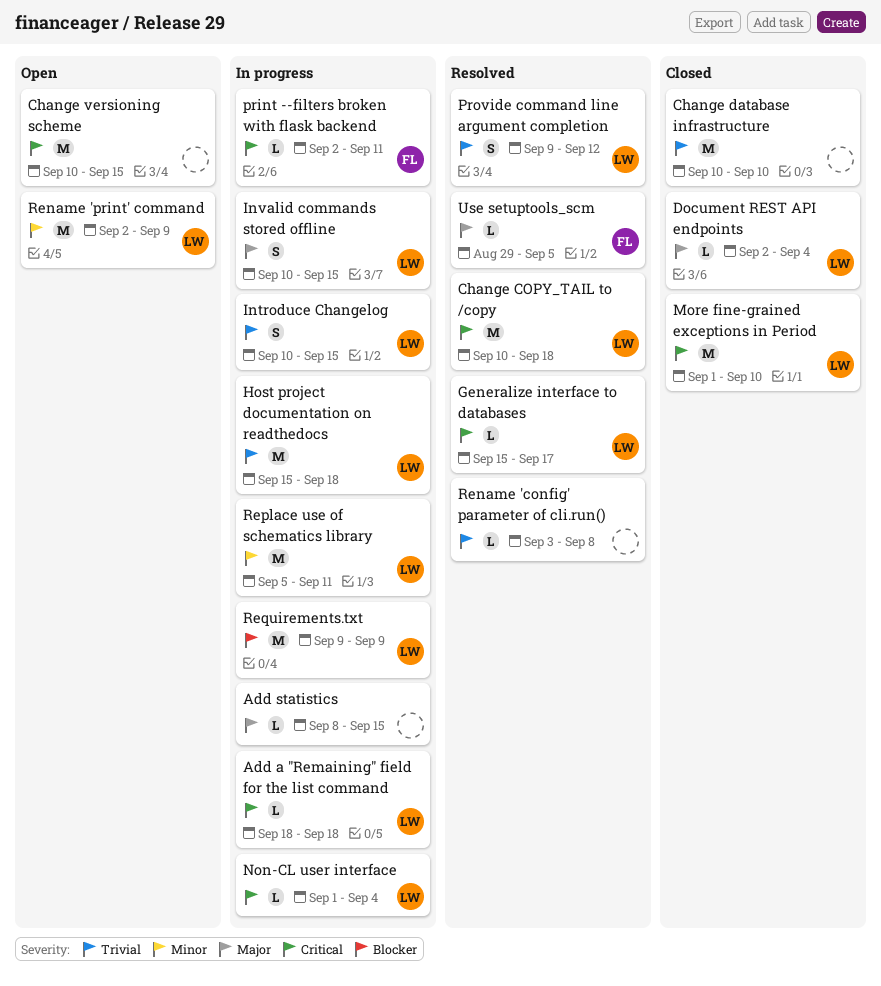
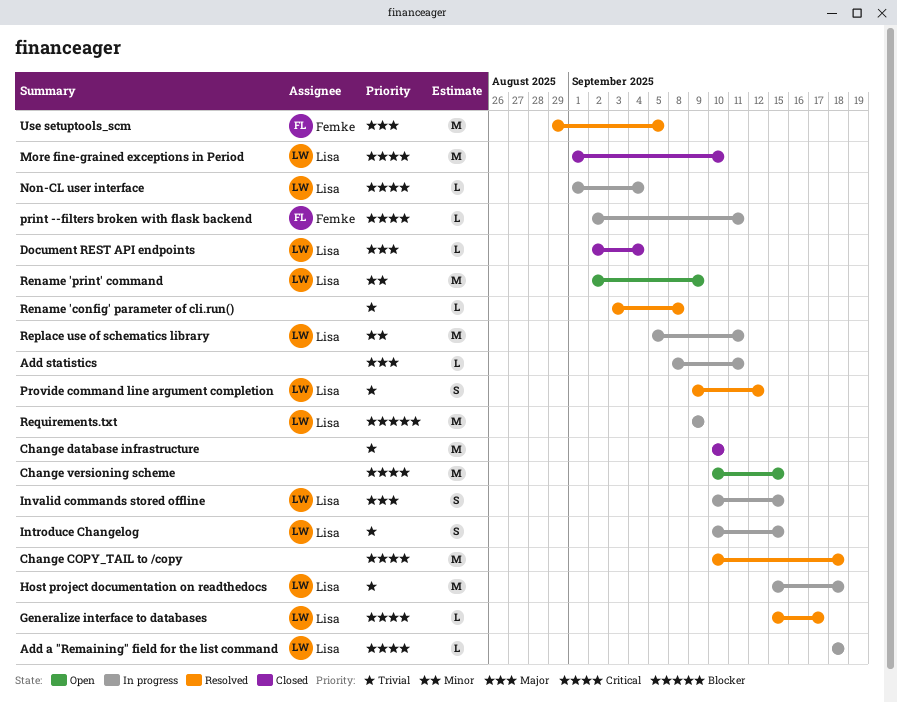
Add statistics, due: Sep 15 -> Sep 11
Change COPY_TAIL to /copy, owner: Lisa -> none
Use setuptools_scm, estimate: L -> M

